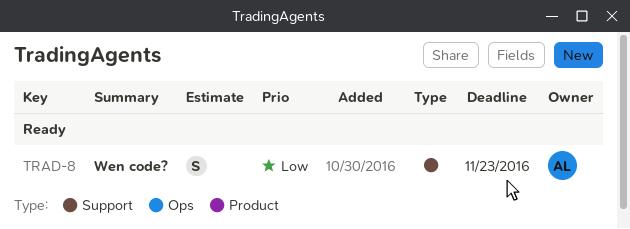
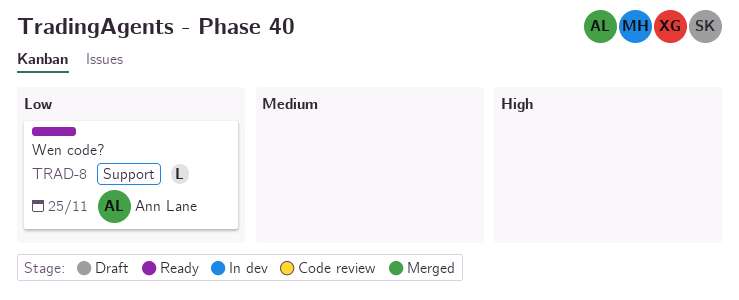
TRAD-8, estimate: S -> L
TRAD-8, due: Nov 23 -> Nov 25

